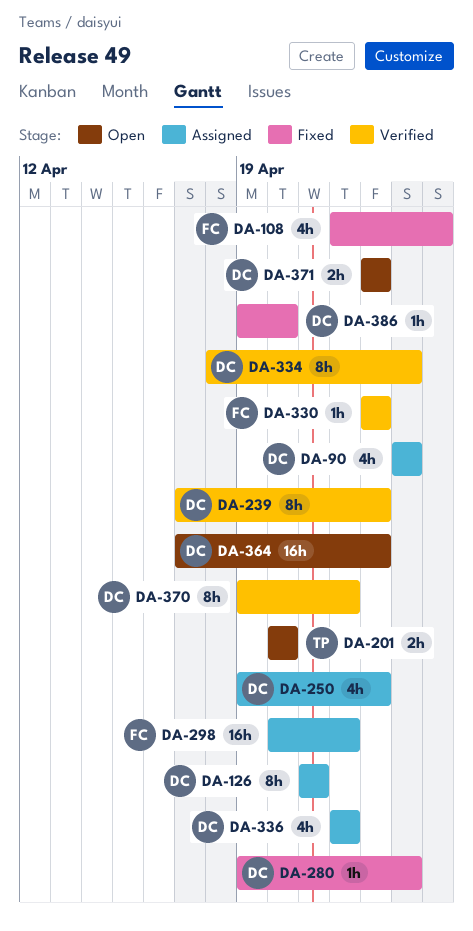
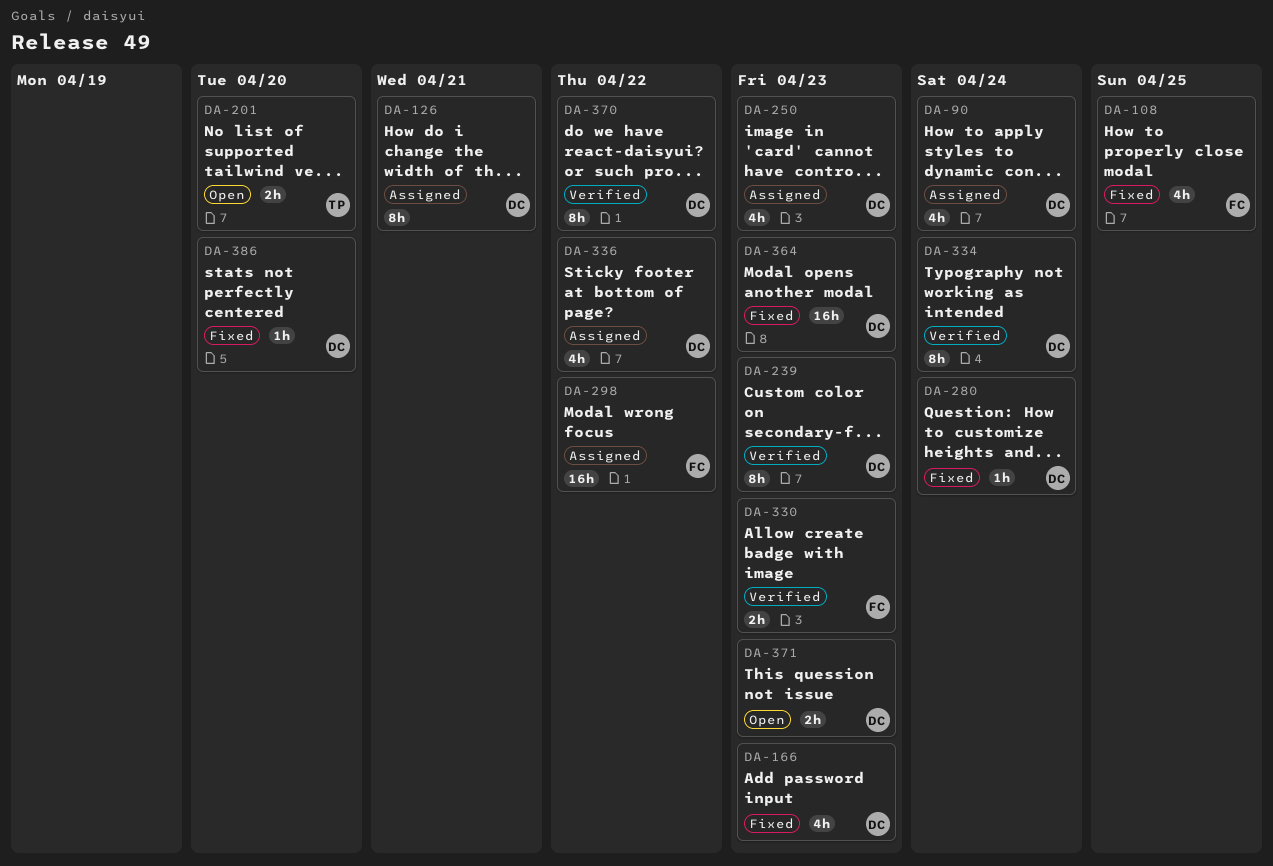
DA-166: none -> present
DA-330, estimate: 1h -> 2h
DA-364, status: Open -> Fixed

